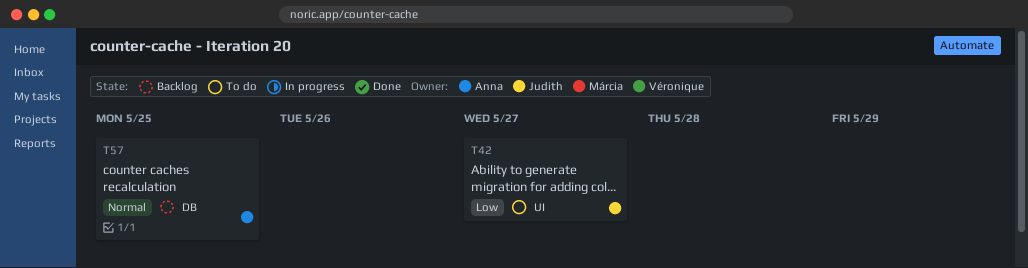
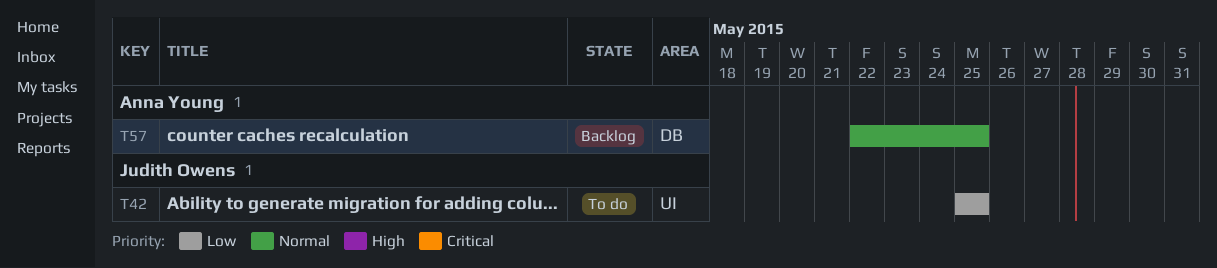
T42, due: May 27 -> May 25

